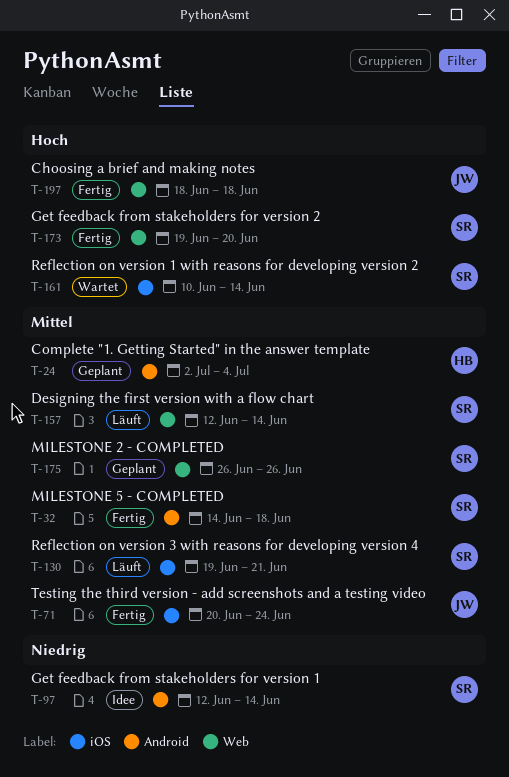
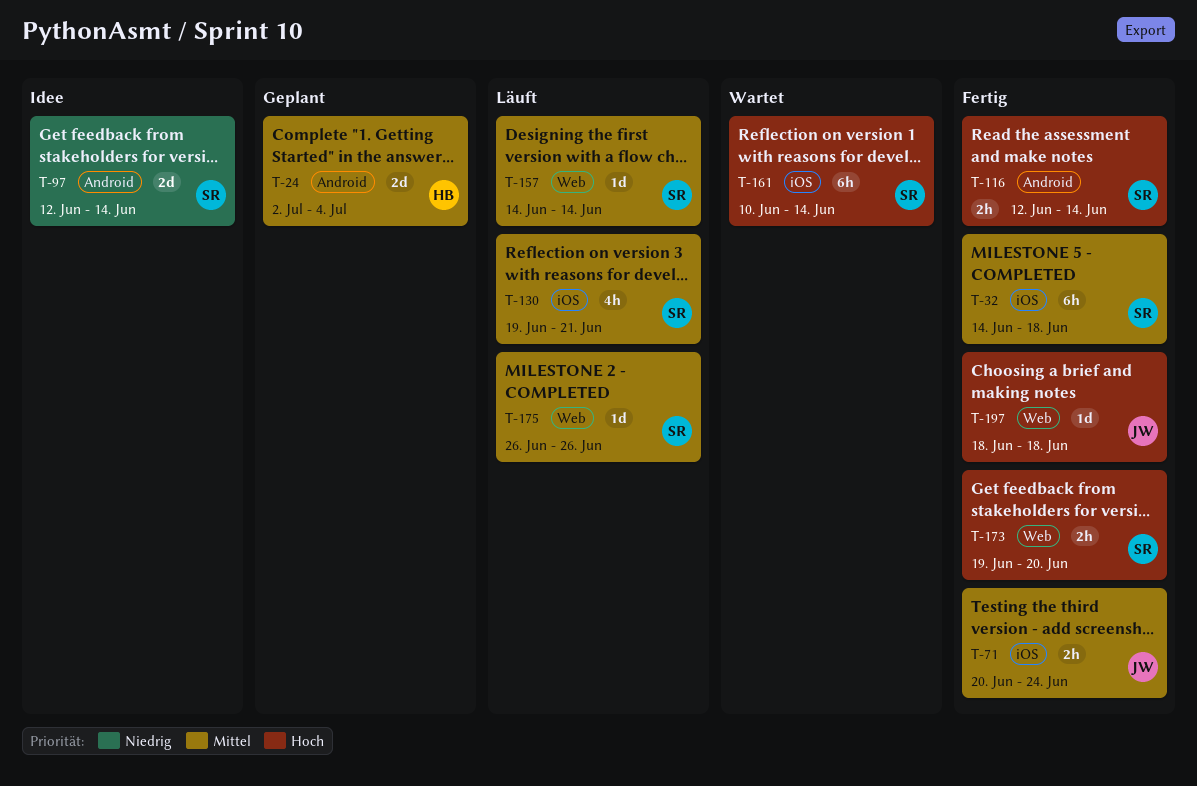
T-32, label: Android -> iOS
T-116: none -> present
T-157, start: Jun 12 -> Jun 14
T-175, status: Geplant -> Läuft

